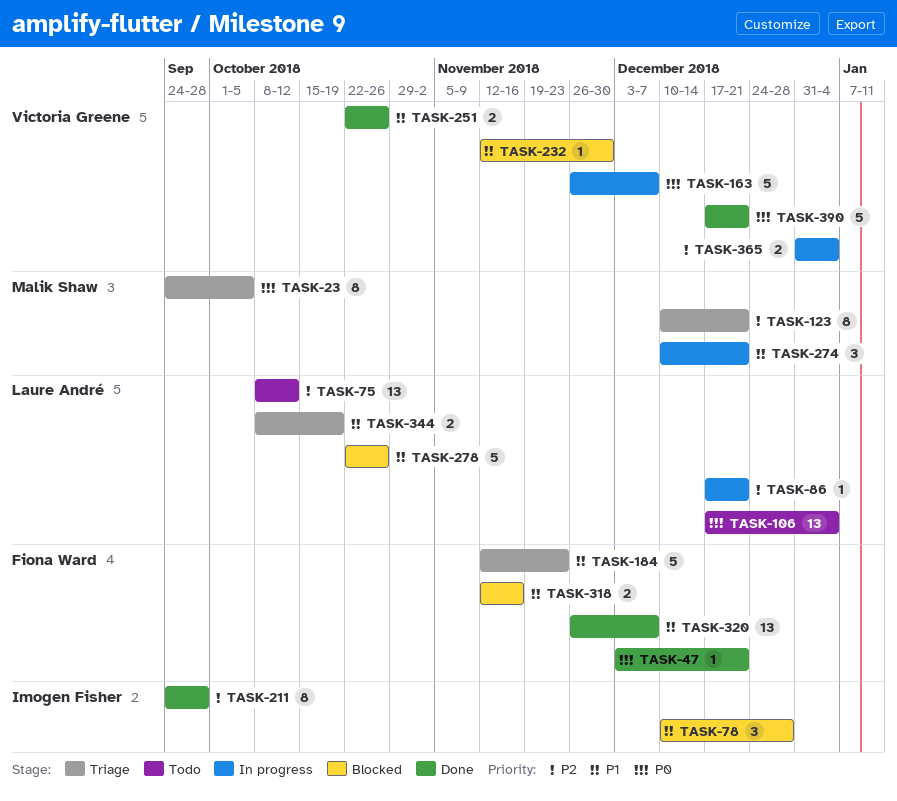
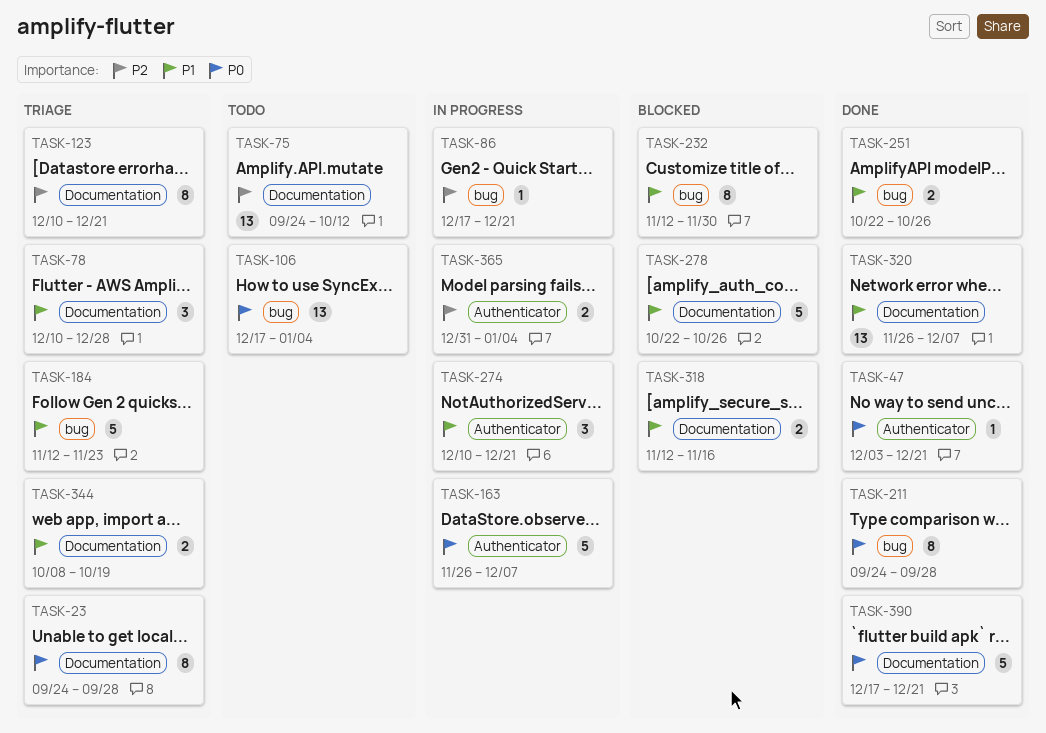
TASK-23, due: Oct 5 -> Sep 28
TASK-75, start: Oct 8 -> Sep 24
TASK-78, status: Blocked -> Triage
TASK-211, priority: P2 -> P0
TASK-232, estimate: 1 -> 8

